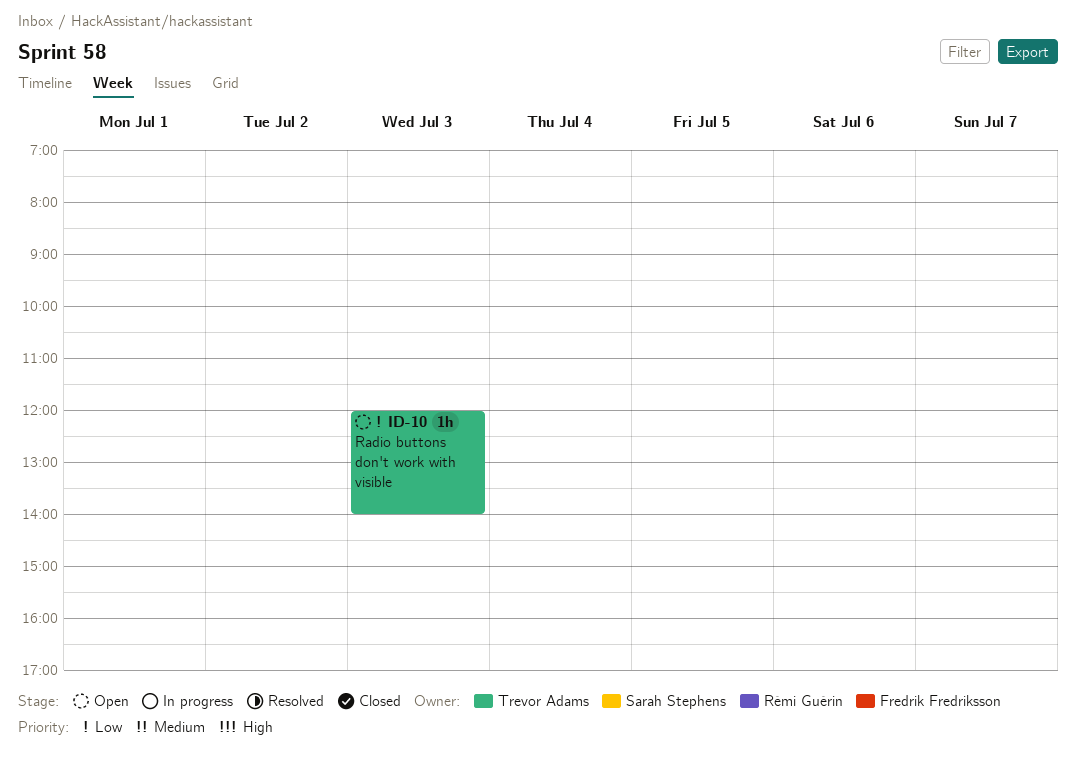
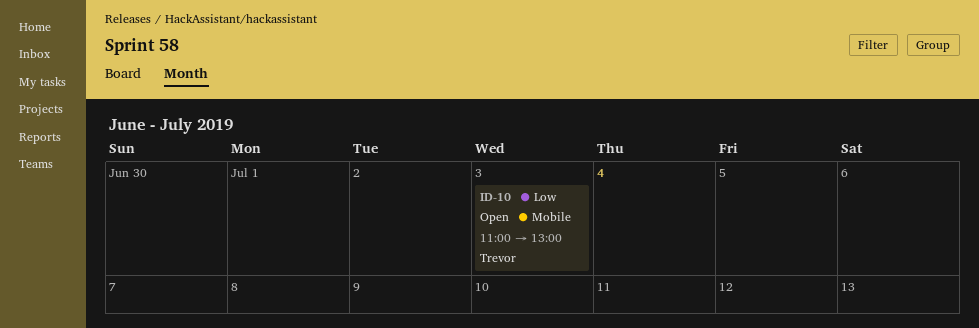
ID-10, begins: 12:00 -> 11:00
ID-10, ends: 14:00 -> 13:00

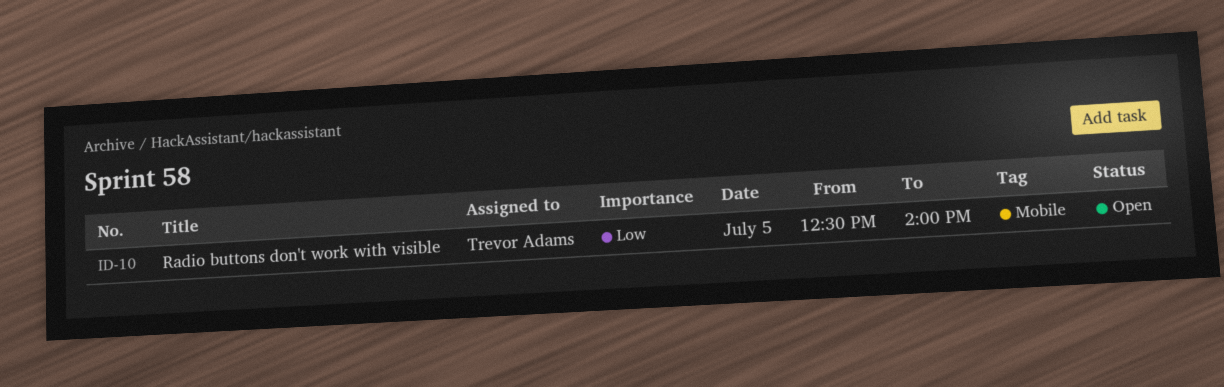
ID-10, day: Jul 3 -> Jul 5
ID-10, begins: 11:00 -> 12:30
ID-10, ends: 13:00 -> 14:00

